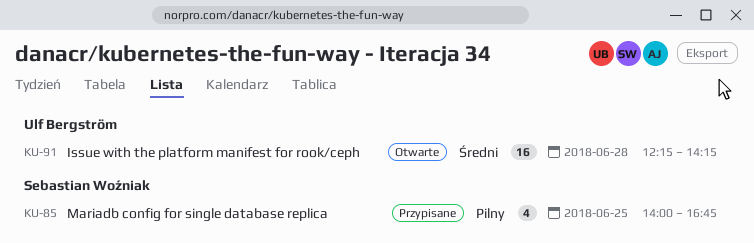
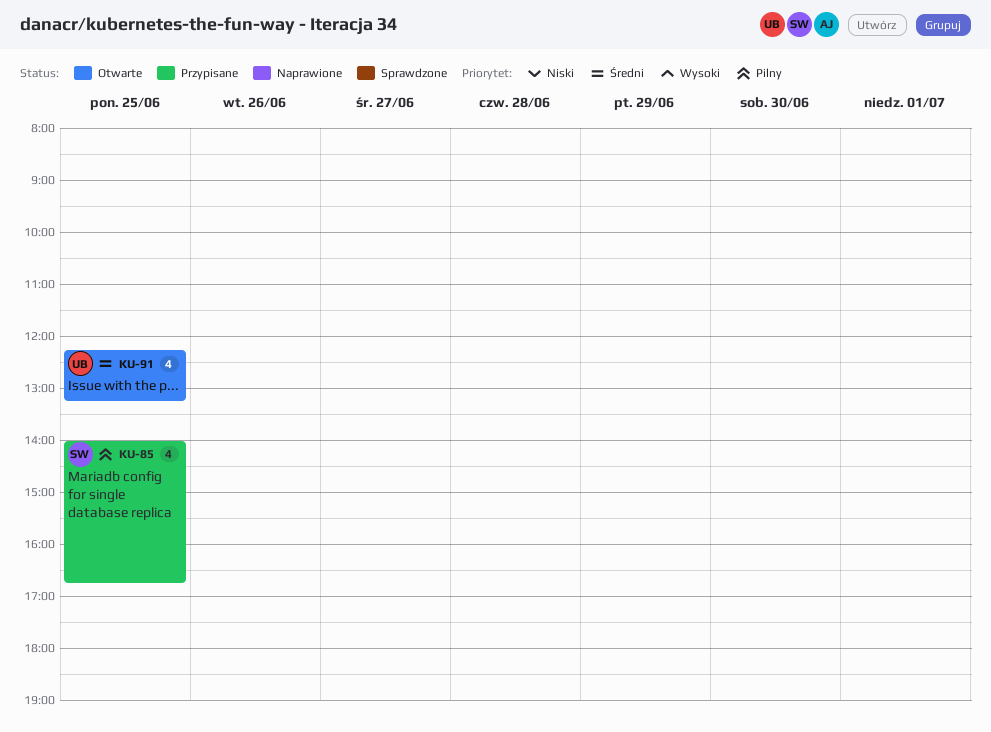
KU-91, estimate: 16 -> 4
KU-91, day: Jun 28 -> Jun 25
KU-91, ends: 14:15 -> 13:15

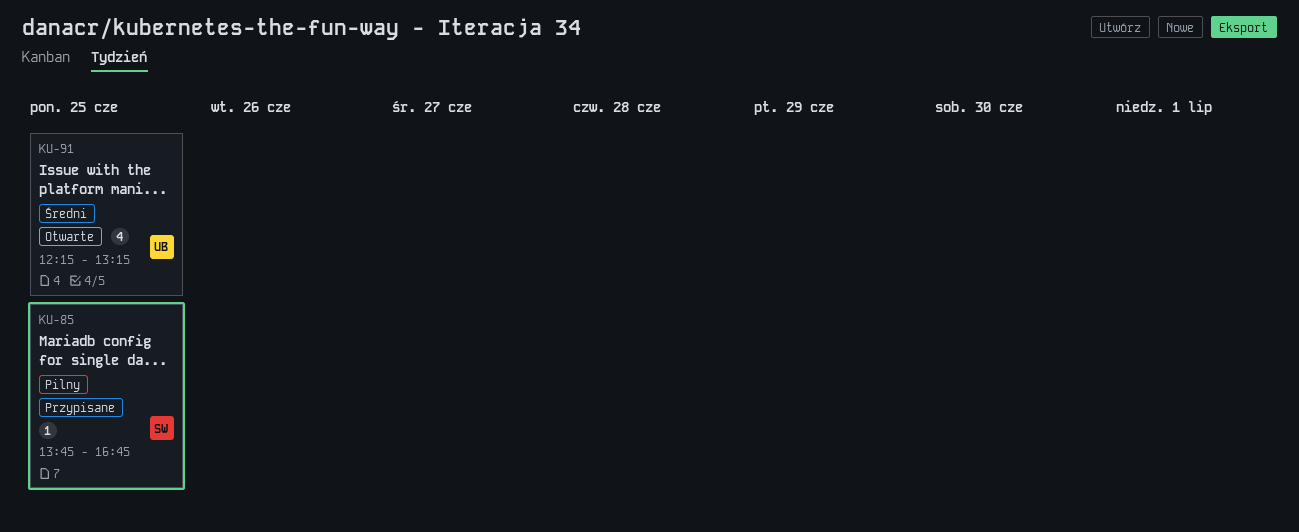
KU-85, estimate: 4 -> 1
KU-85, begins: 14:00 -> 13:45

